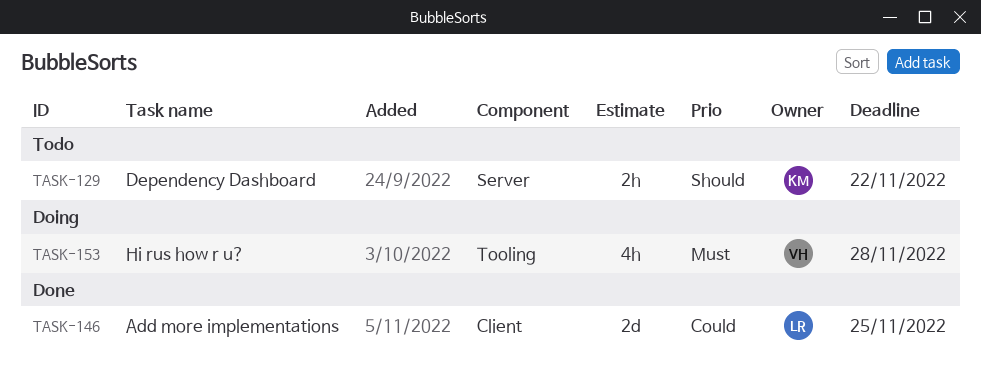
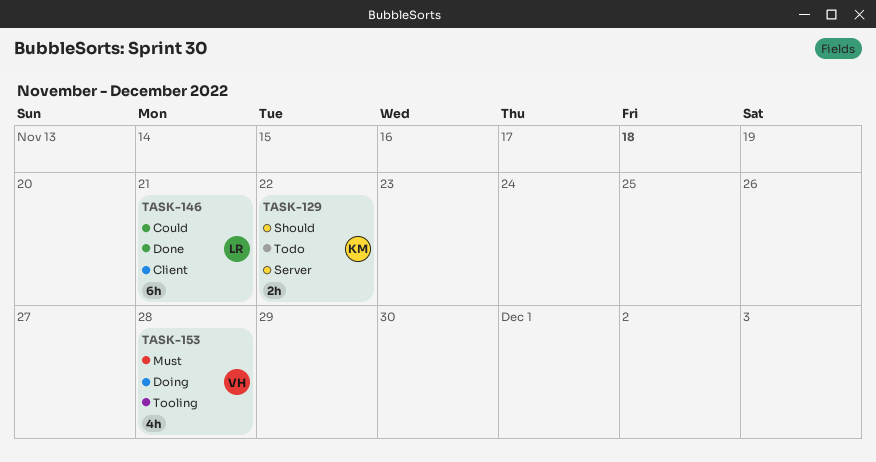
TASK-146, estimate: 2d -> 6h
TASK-146, due: Nov 25 -> Nov 21

